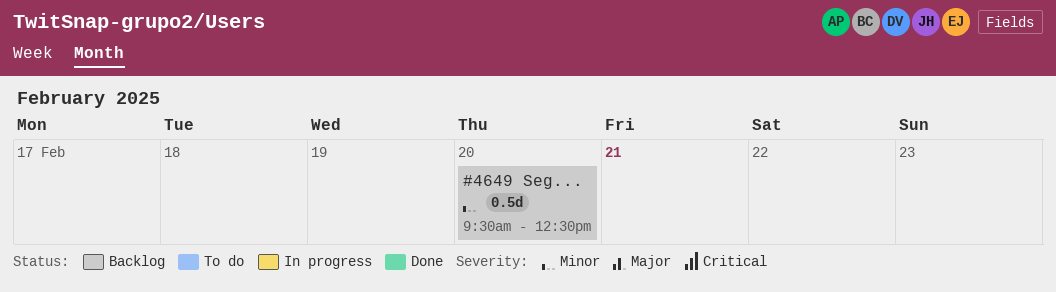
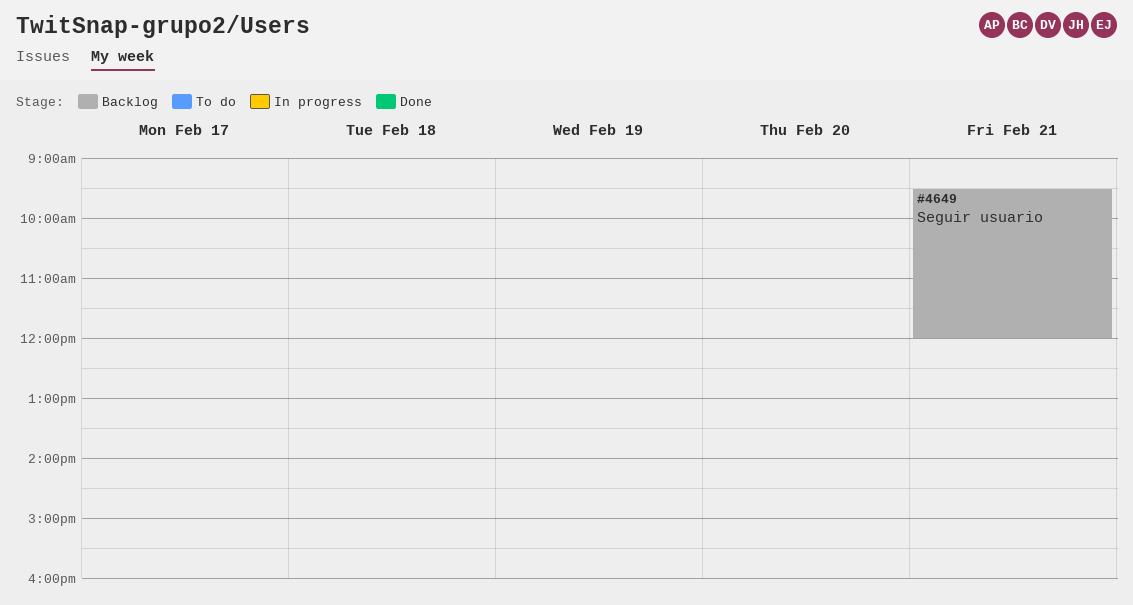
#4649, day: Feb 20 -> Feb 21
#4649, ends: 12:30 -> 12:00

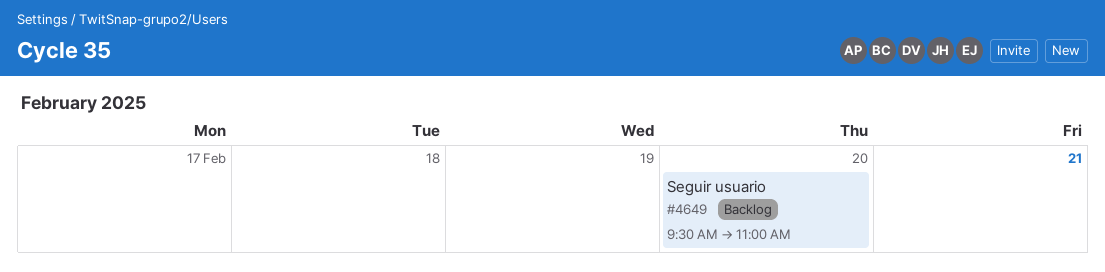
#4649, day: Feb 21 -> Feb 20
#4649, ends: 12:00 -> 11:00

